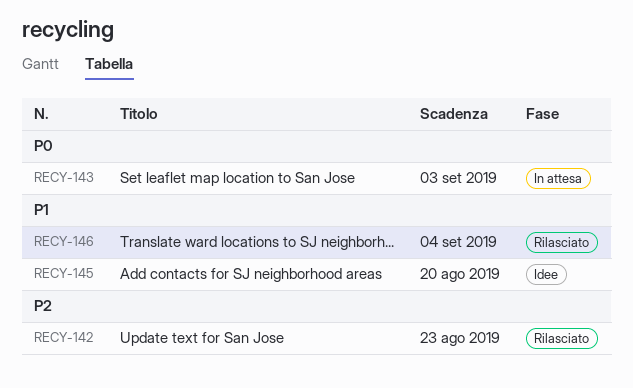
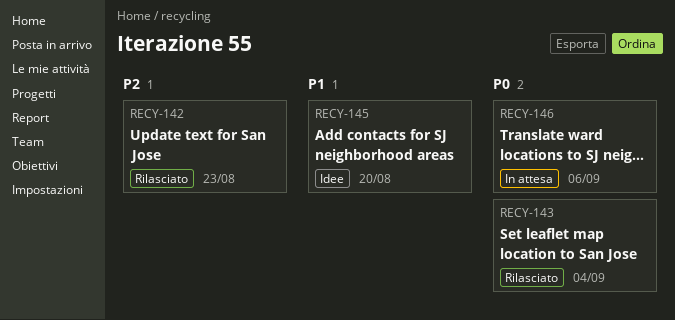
RECY-143, status: In attesa -> Rilasciato
RECY-143, due: Sep 3 -> Sep 4
RECY-146, status: Rilasciato -> In attesa
RECY-146, priority: P1 -> P0
RECY-146, due: Sep 4 -> Sep 6

